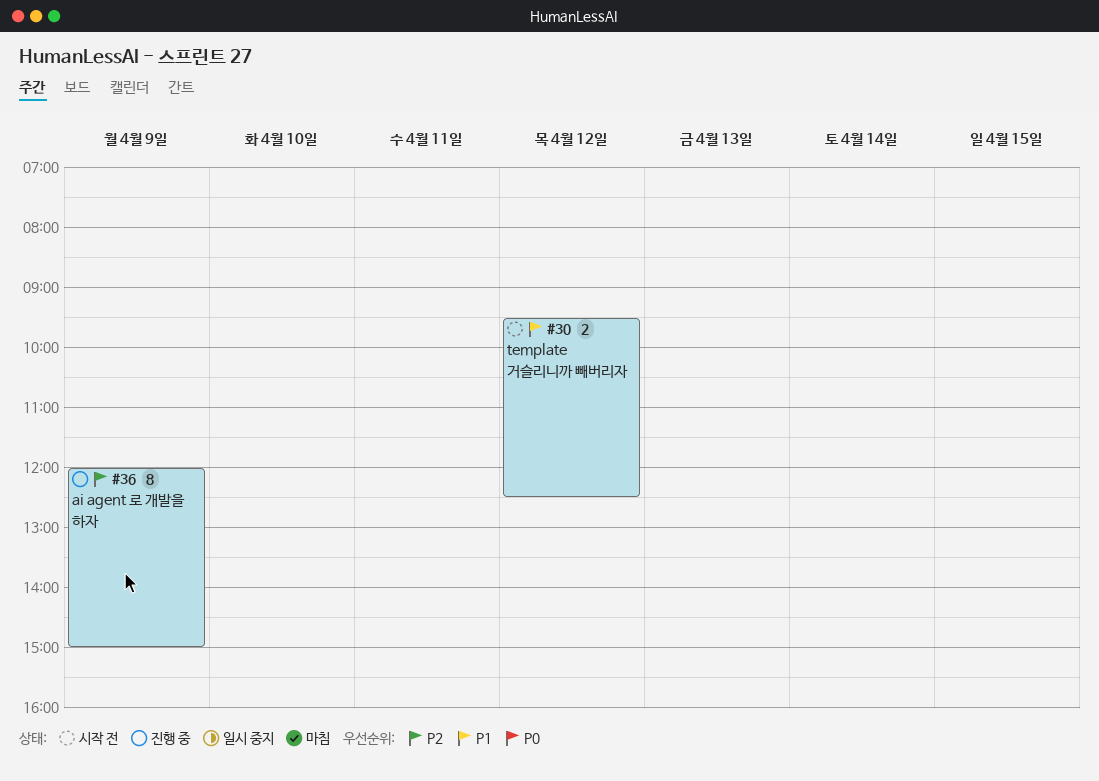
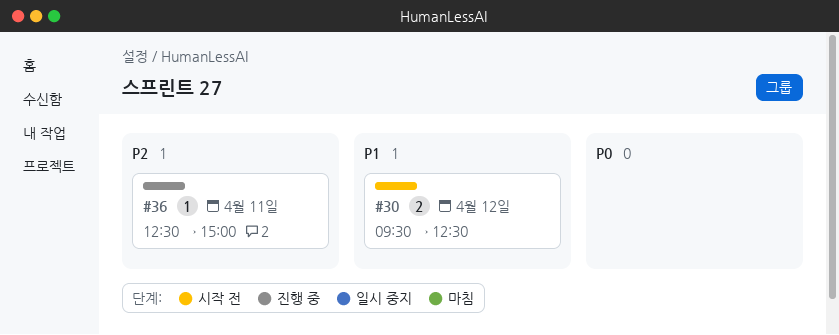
#36, estimate: 8 -> 1
#36, day: Apr 9 -> Apr 11
#36, begins: 12:00 -> 12:30

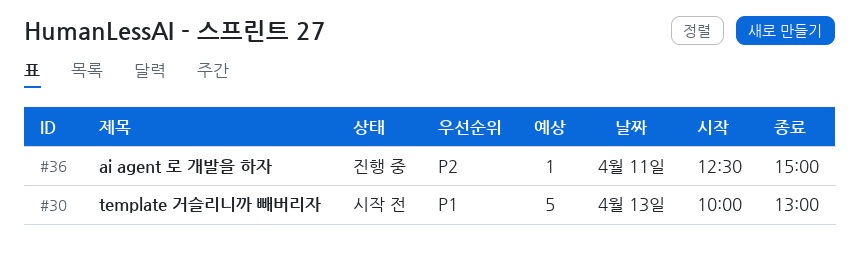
#30, estimate: 2 -> 5
#30, day: Apr 12 -> Apr 13
#30, begins: 09:30 -> 10:00
#30, ends: 12:30 -> 13:00

